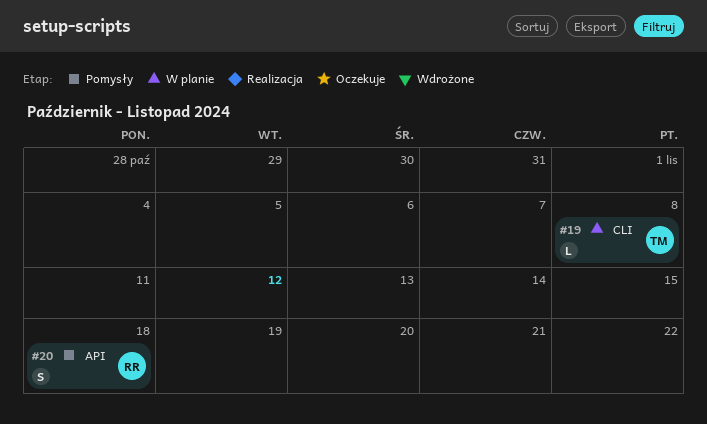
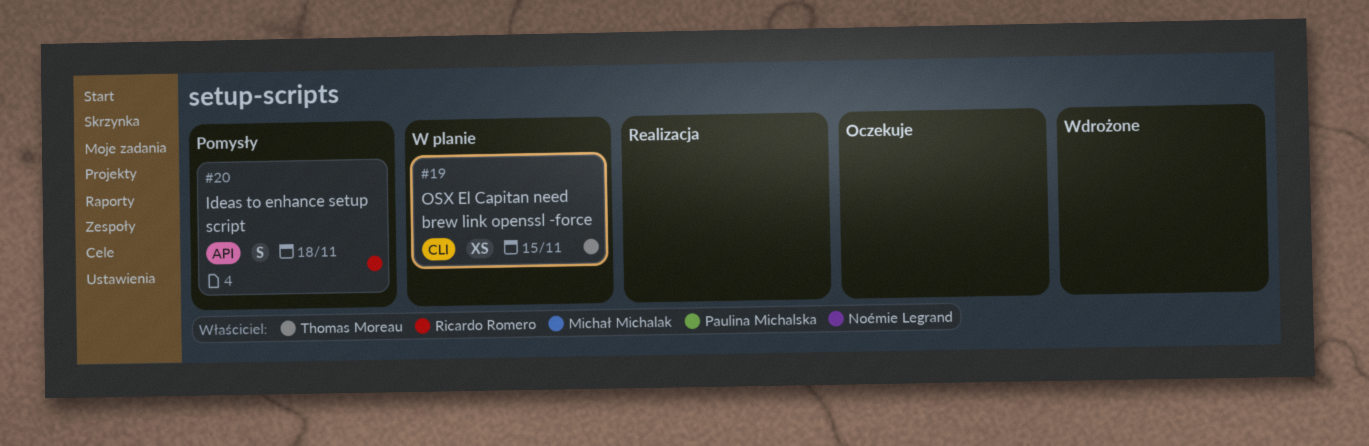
#19, estimate: L -> XS
#19, due: Nov 8 -> Nov 15

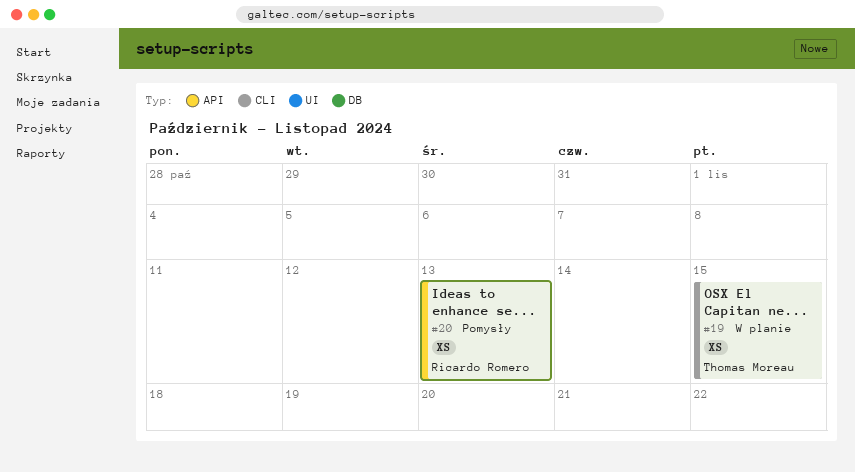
#20, estimate: S -> XS
#20, due: Nov 18 -> Nov 13

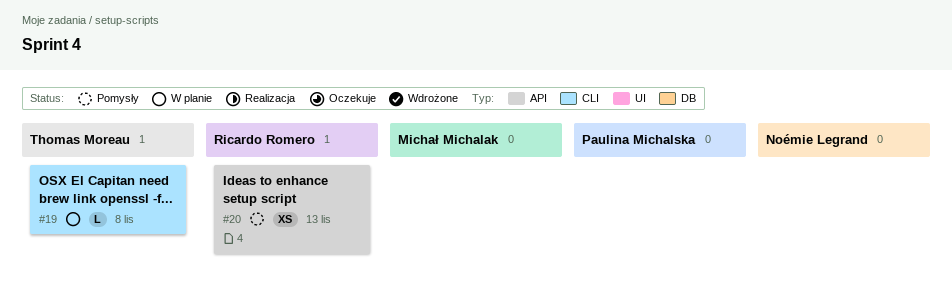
#19, estimate: XS -> L
#19, due: Nov 15 -> Nov 8

